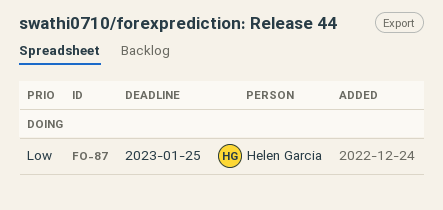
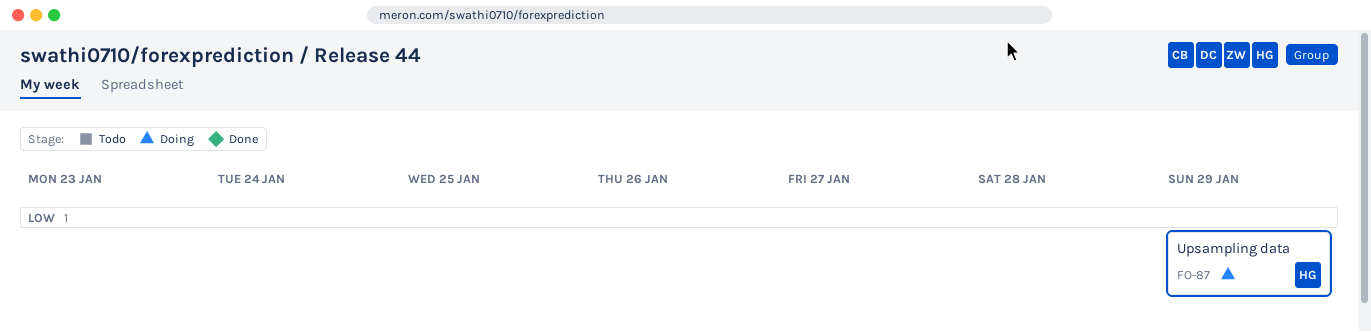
FO-87, due: Jan 25 -> Jan 29

